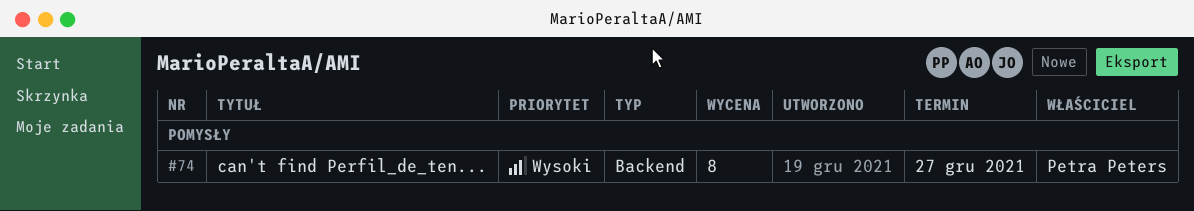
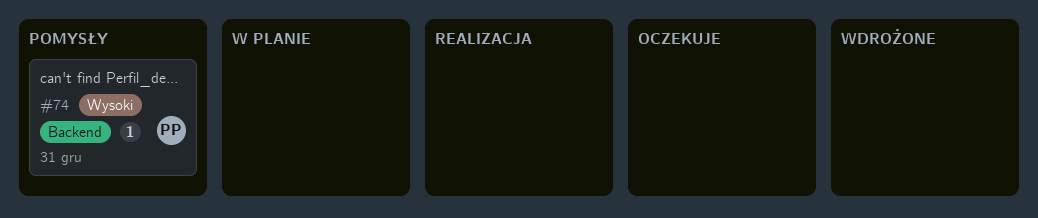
#74, estimate: 8 -> 1
#74, due: Dec 27 -> Dec 31

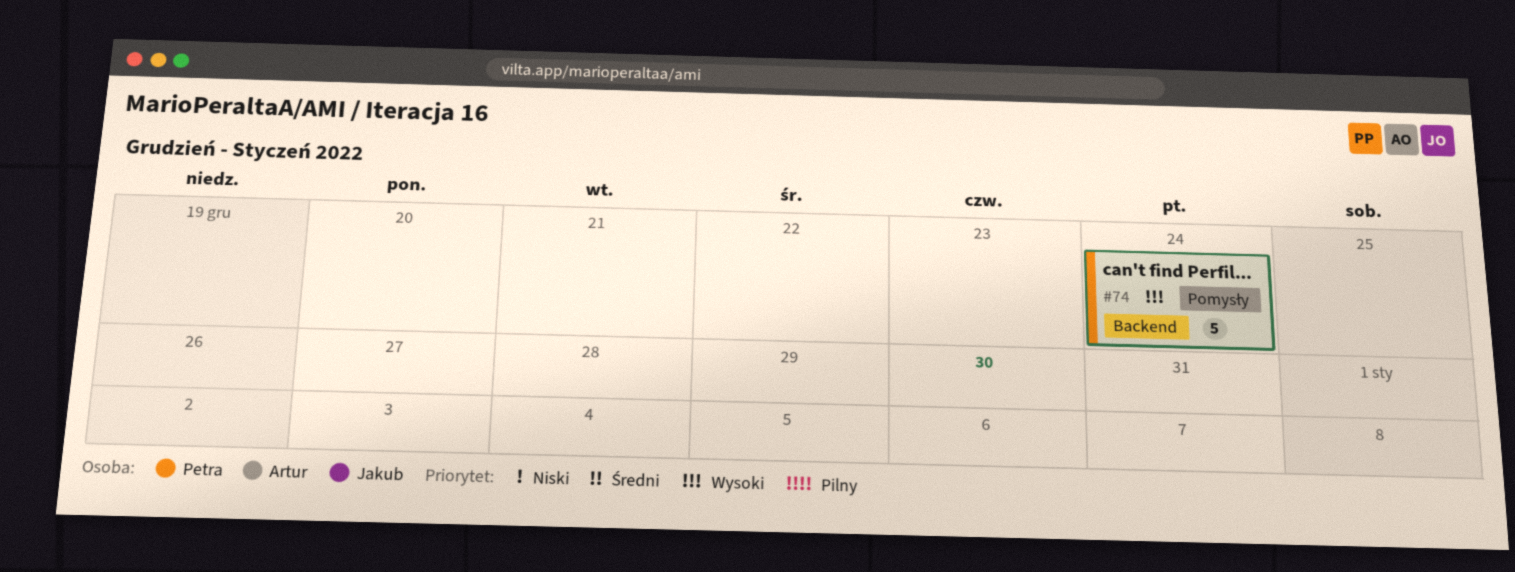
#74, estimate: 1 -> 5
#74, due: Dec 31 -> Dec 24

